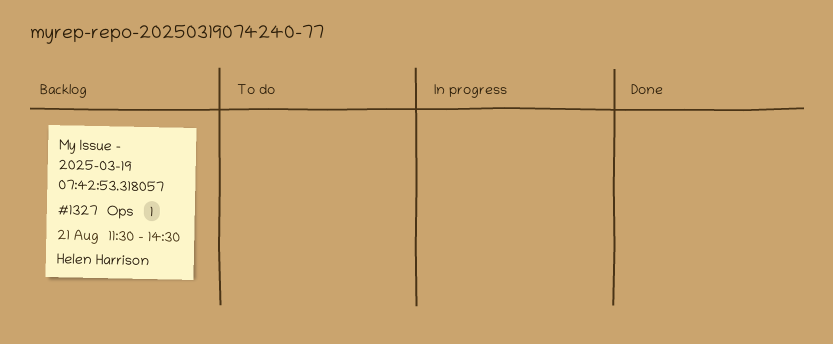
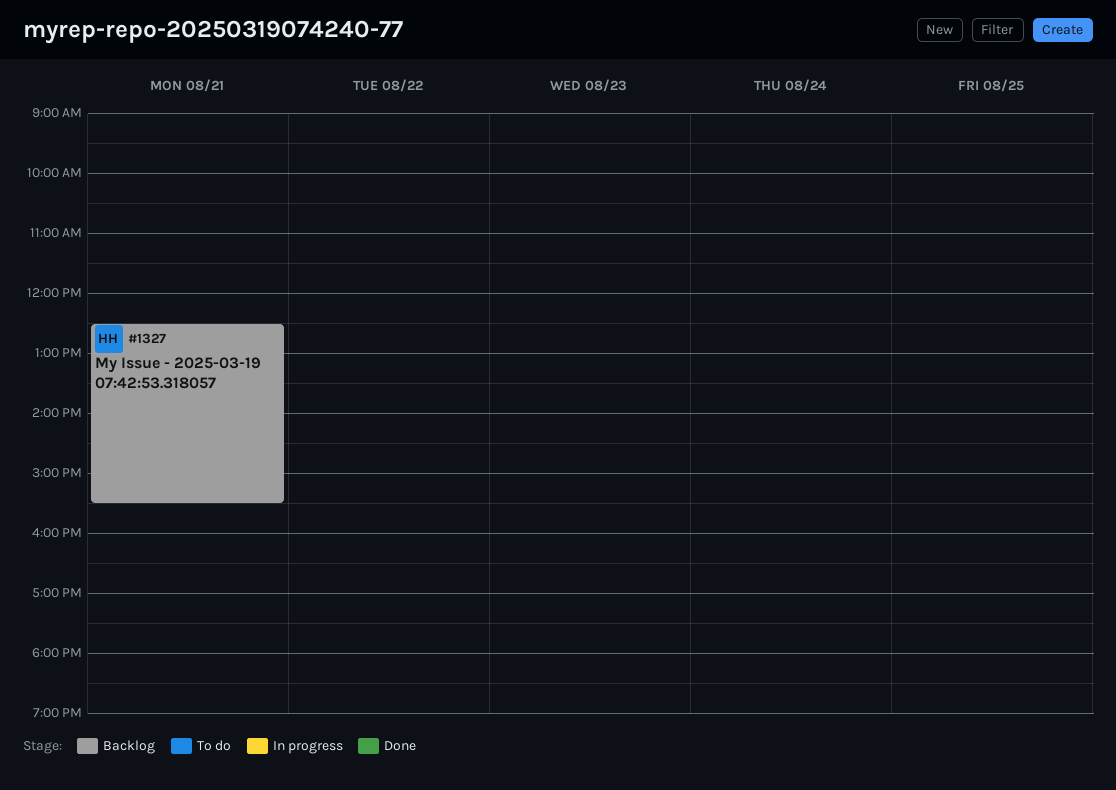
#1327, begins: 11:30 -> 12:30
#1327, ends: 14:30 -> 15:30

